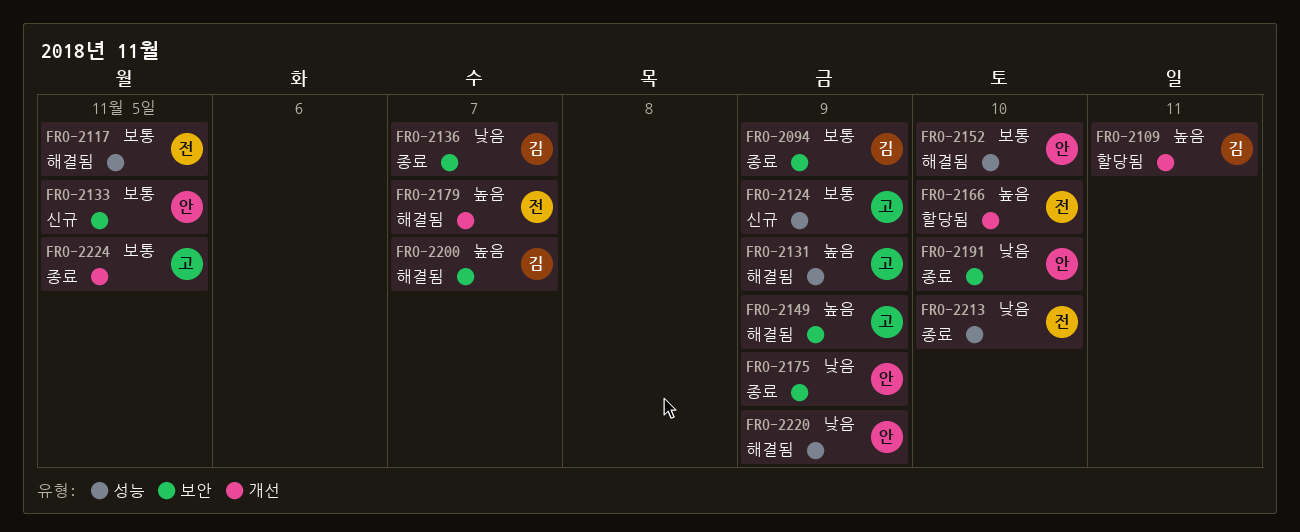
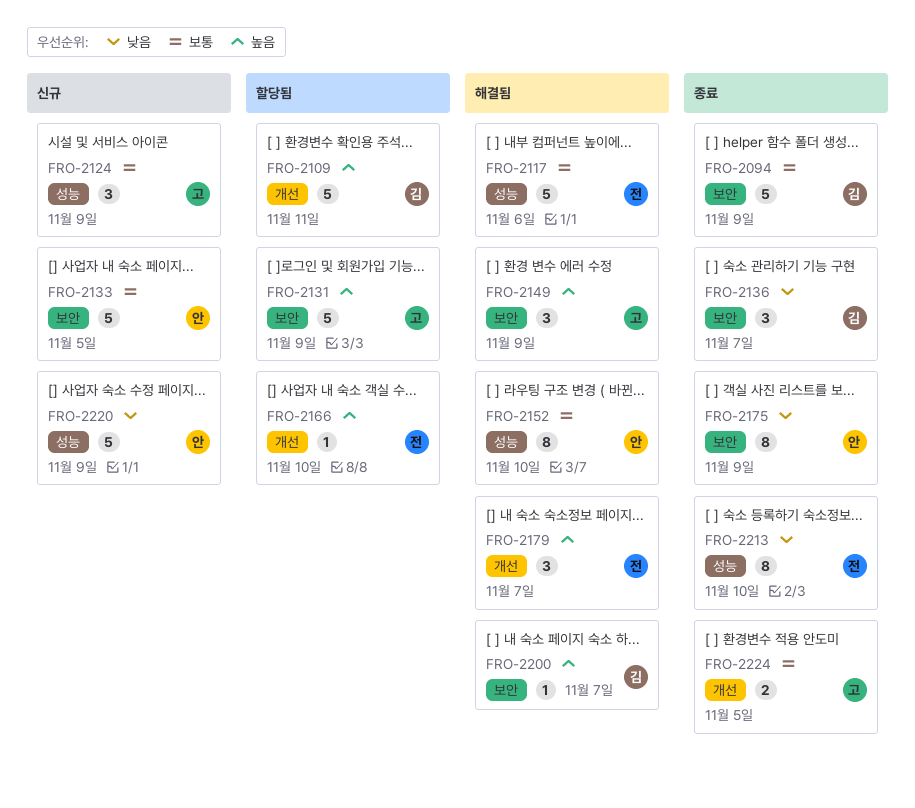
FRO-2117, due: Nov 5 -> Nov 6
FRO-2131, status: 해결됨 -> 할당됨
FRO-2131, label: 성능 -> 보안
FRO-2191: present -> none
FRO-2220, status: 해결됨 -> 신규

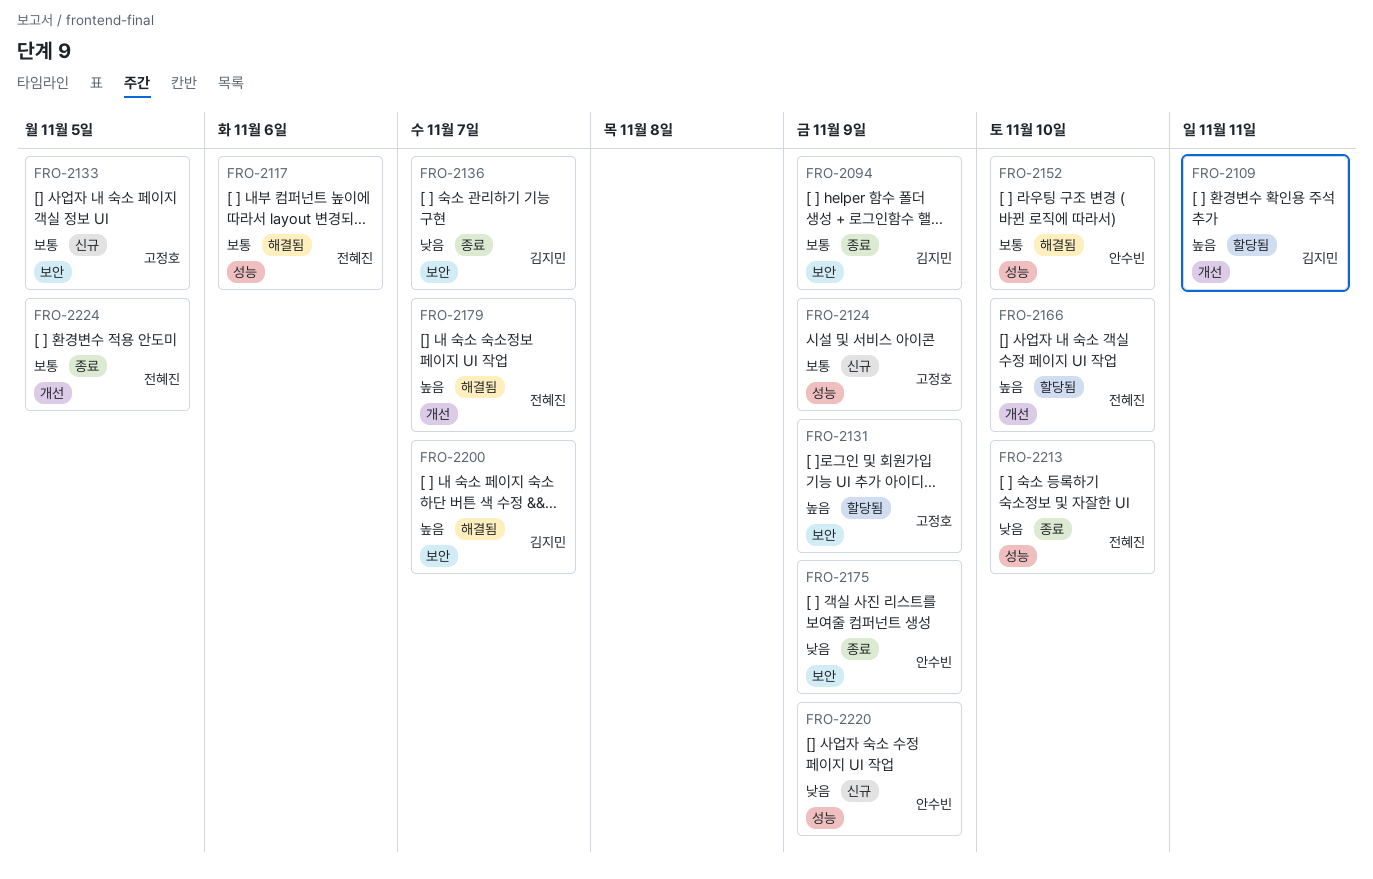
FRO-2133, owner: 안수빈 -> 고정호
FRO-2149: present -> none
FRO-2224, owner: 고정호 -> 전혜진

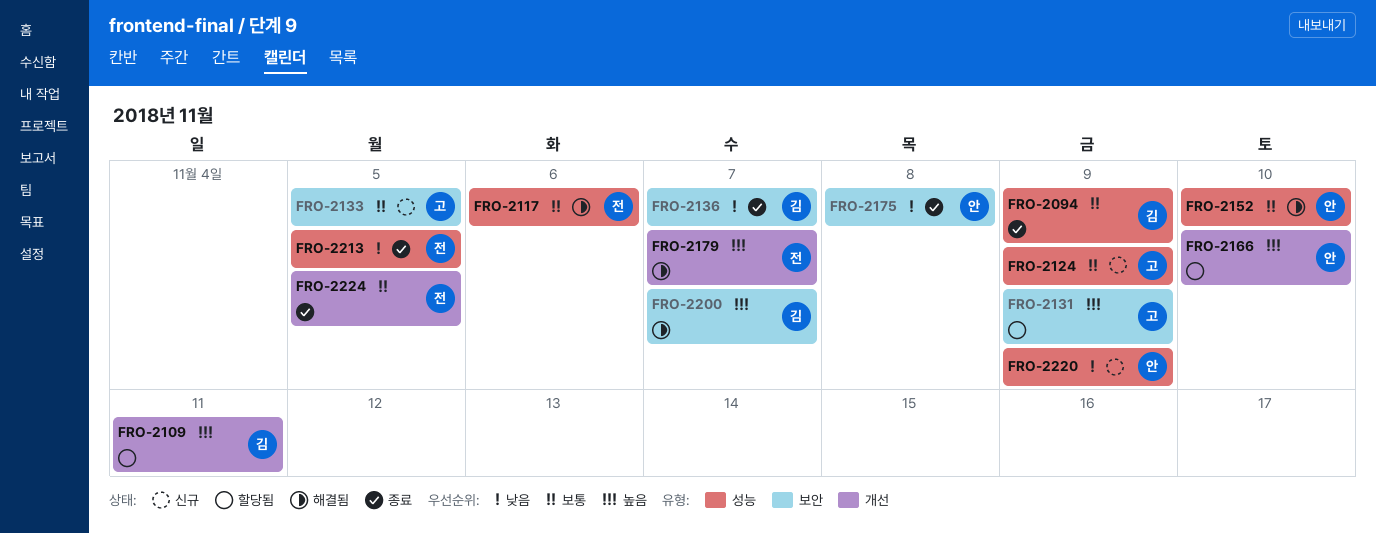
FRO-2094, label: 보안 -> 성능
FRO-2166, owner: 전혜진 -> 안수빈
FRO-2175, due: Nov 9 -> Nov 8
FRO-2213, due: Nov 10 -> Nov 5

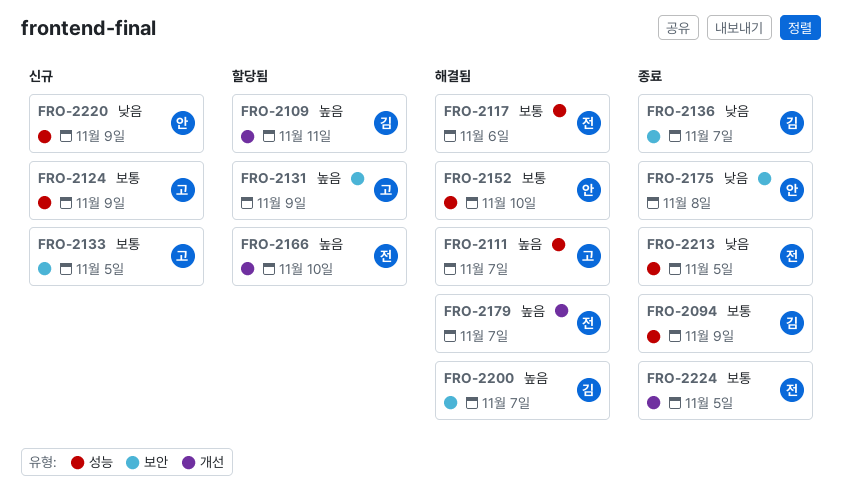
FRO-2111: none -> present
FRO-2166, owner: 안 -> 전

